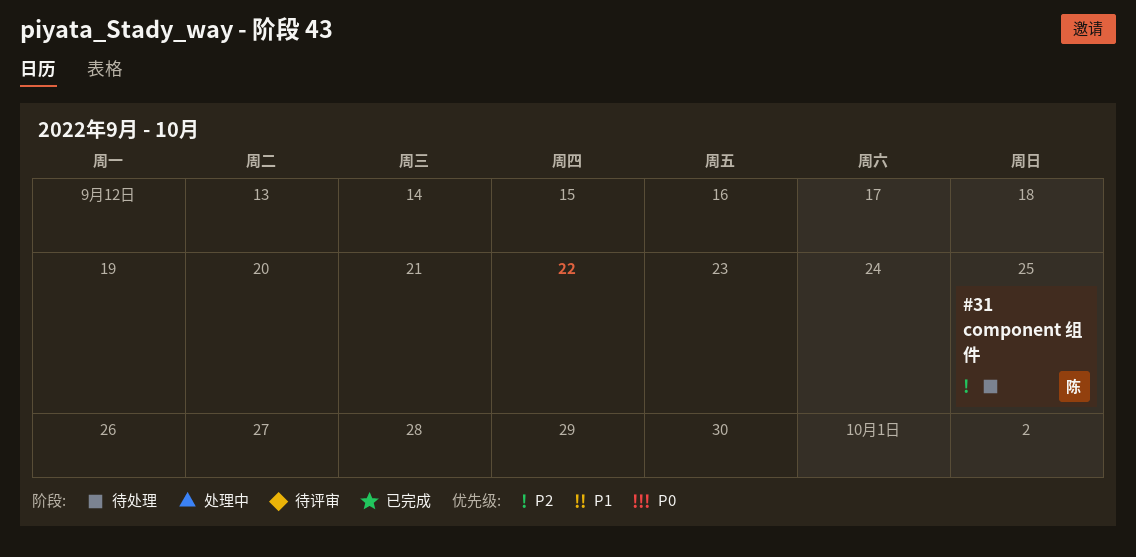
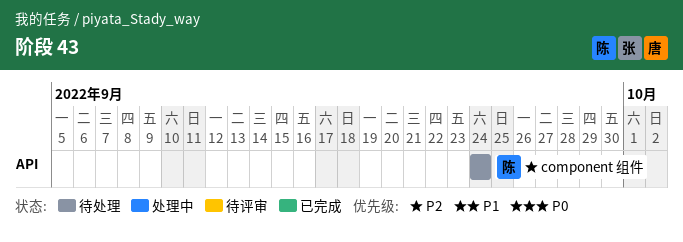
component 组件, due: Sep 25 -> Sep 24

